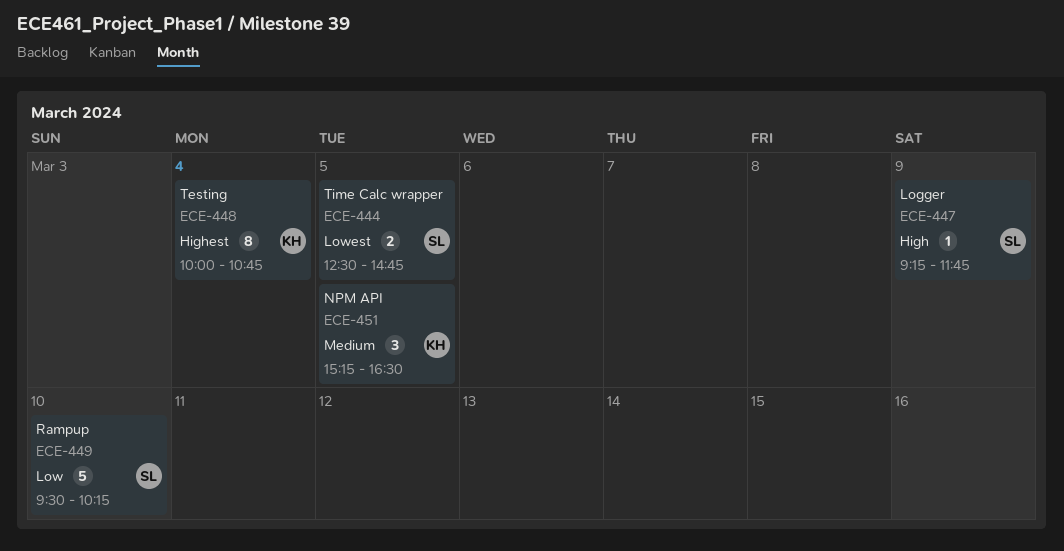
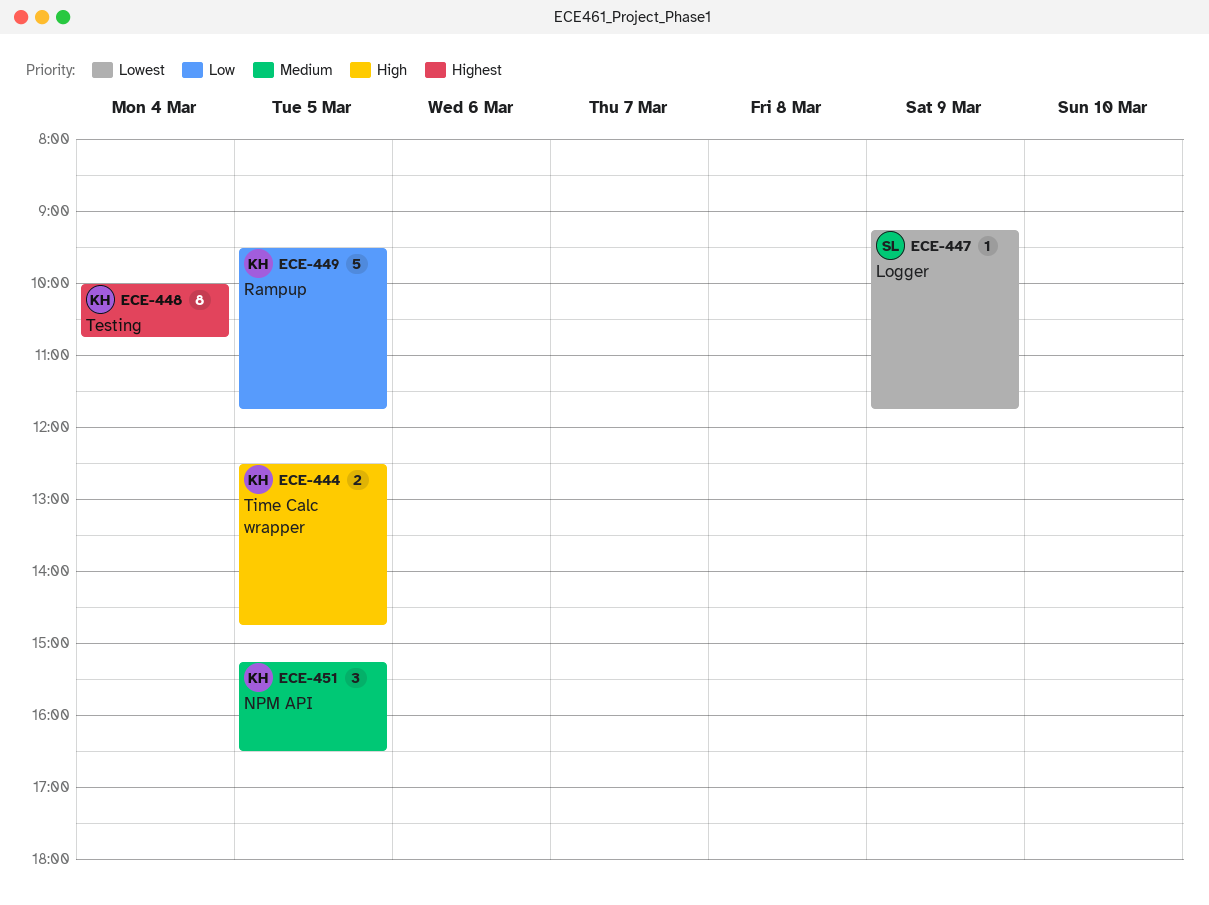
ECE-444, owner: SL -> KH
ECE-444, priority: Lowest -> High
ECE-447, priority: High -> Lowest
ECE-449, owner: SL -> KH
ECE-449, day: Mar 10 -> Mar 5
ECE-449, ends: 10:15 -> 11:45

